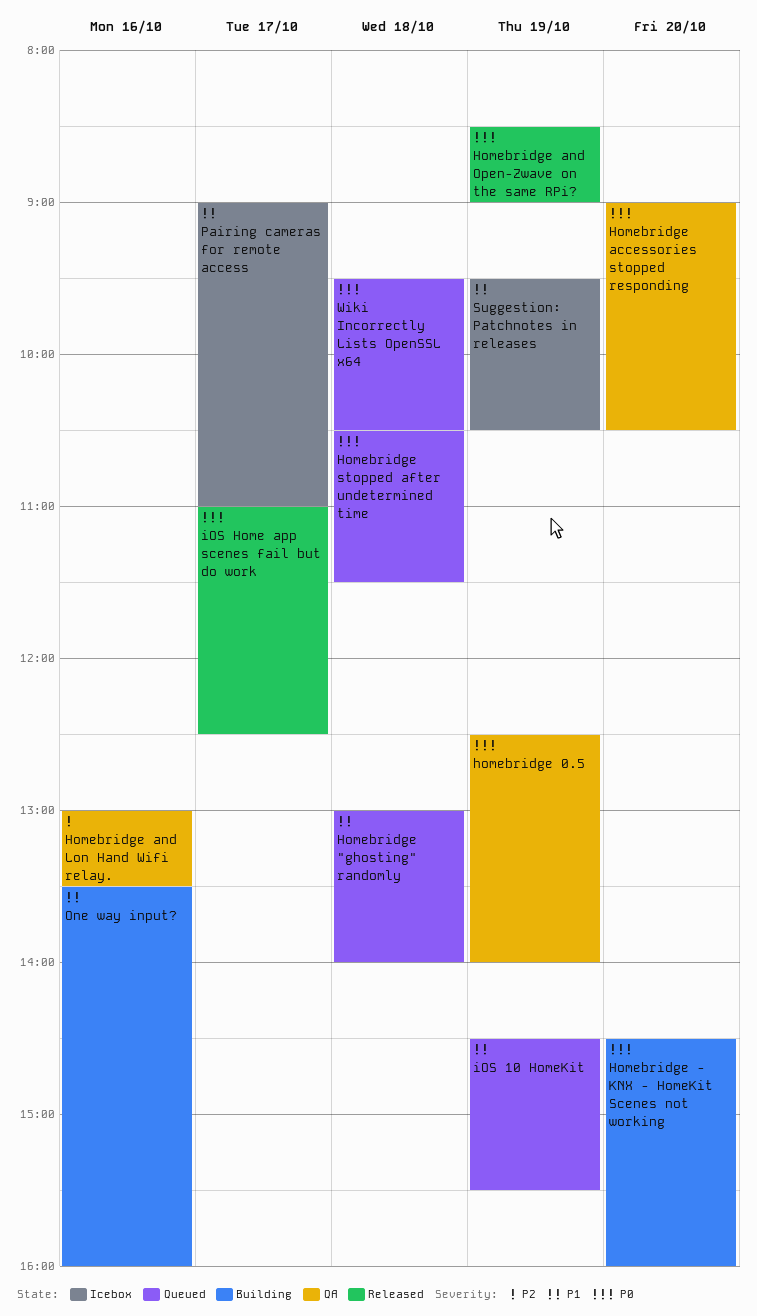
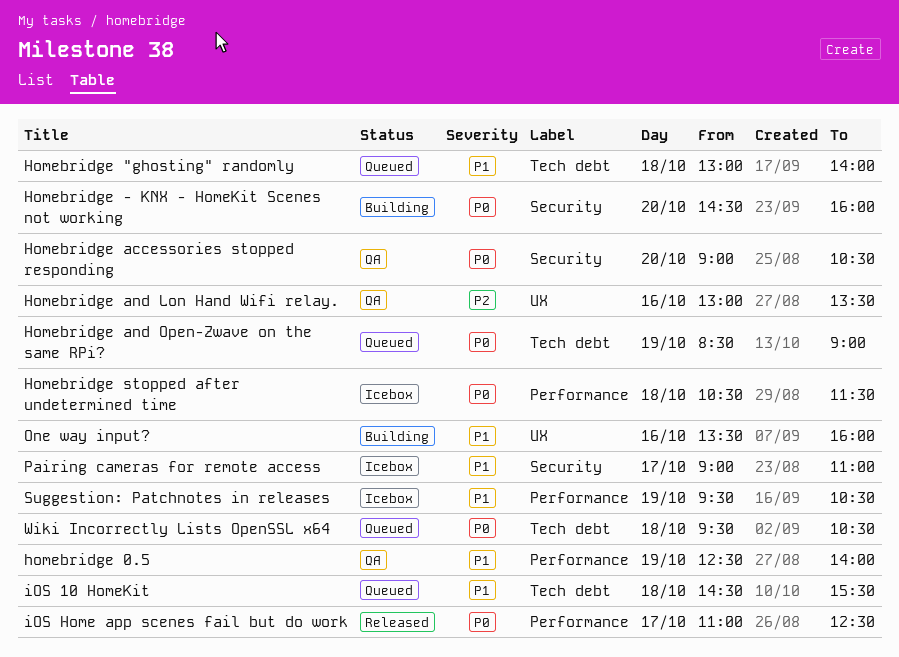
homebridge 0.5, priority: P0 -> P1
Homebridge and Open-Zwave on the same RPi?, status: Released -> Queued
Homebridge stopped after undetermined time, status: Queued -> Icebox
iOS 10 HomeKit, day: Oct 19 -> Oct 18

